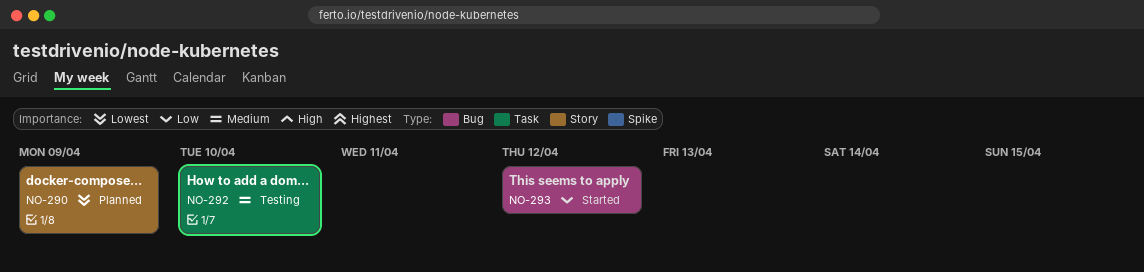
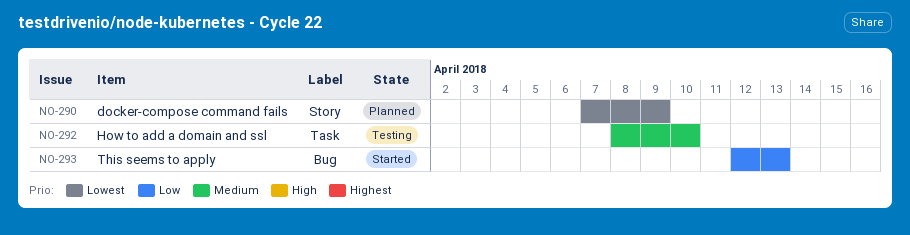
NO-293, due: Apr 12 -> Apr 13

